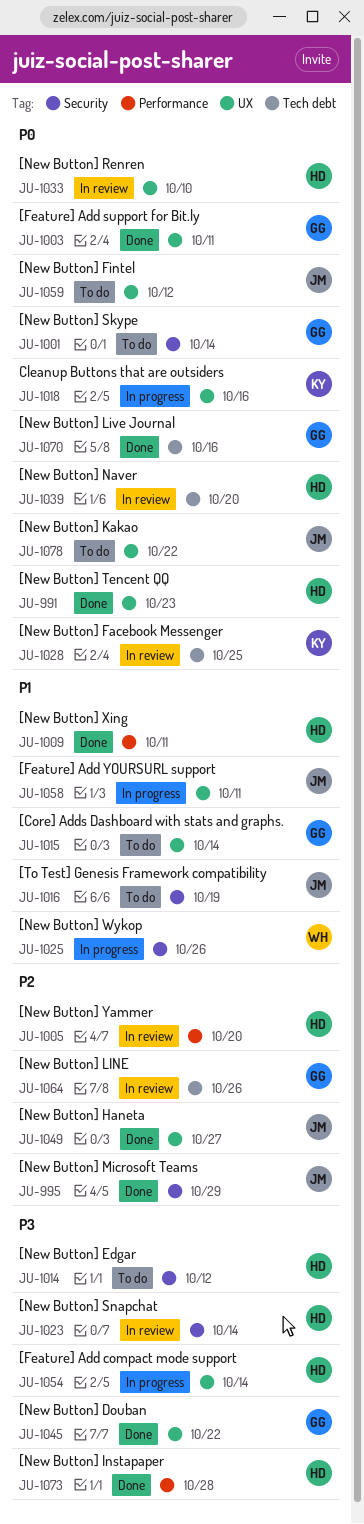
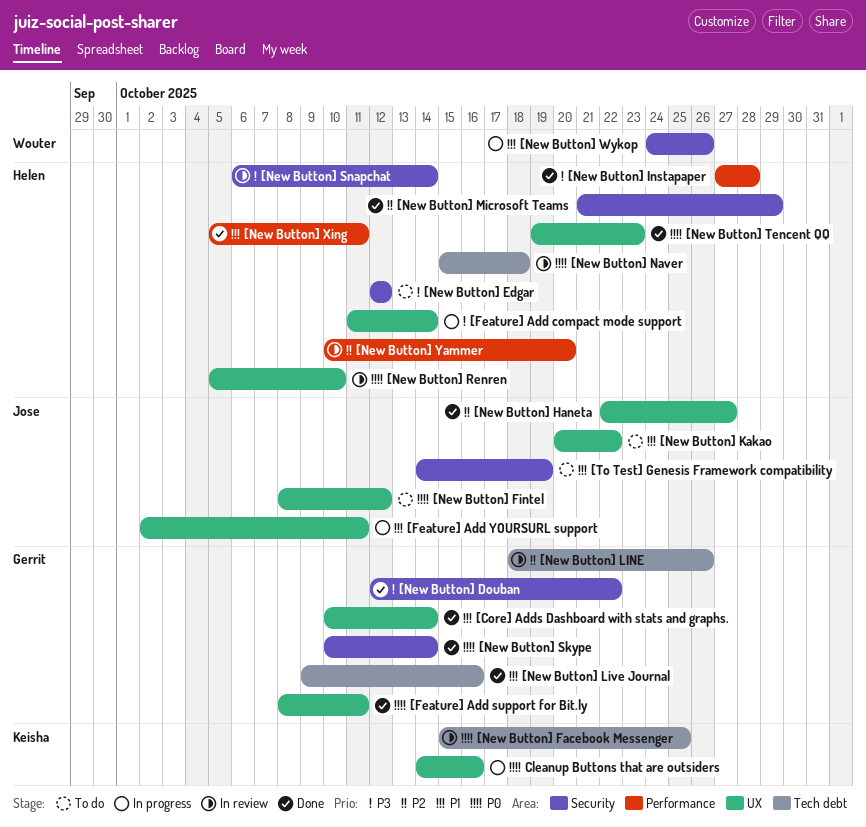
[Core] Adds Dashboard with stats and graphs., status: To do -> Done
[New Button] Douban, label: UX -> Security
[New Button] Kakao, priority: P0 -> P1
[New Button] Live Journal, priority: P0 -> P1
[New Button] Microsoft Teams, owner: Jose -> Helen
[New Button] Naver, due: Oct 20 -> Oct 18
[New Button] Skype, status: To do -> Done

